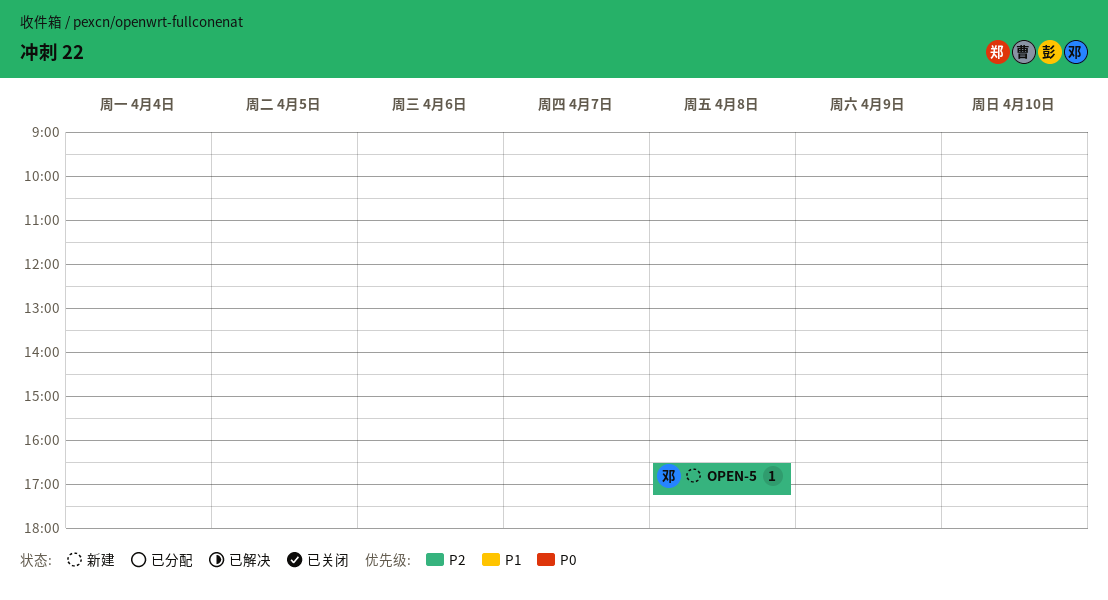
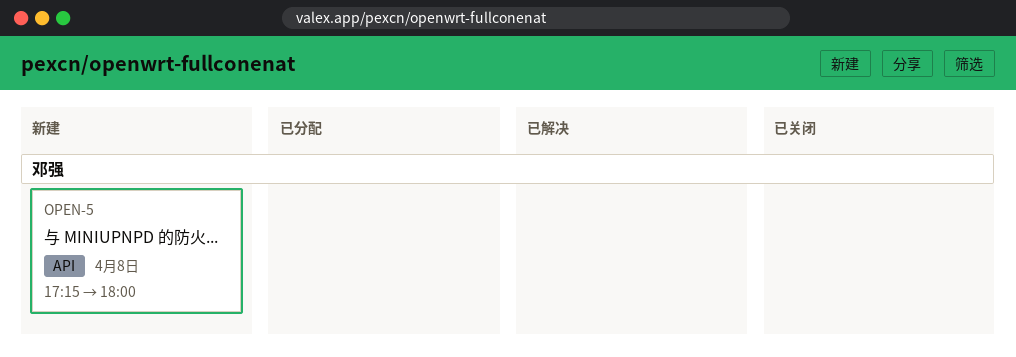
OPEN-5, begins: 16:30 -> 17:15
OPEN-5, ends: 17:15 -> 18:00

